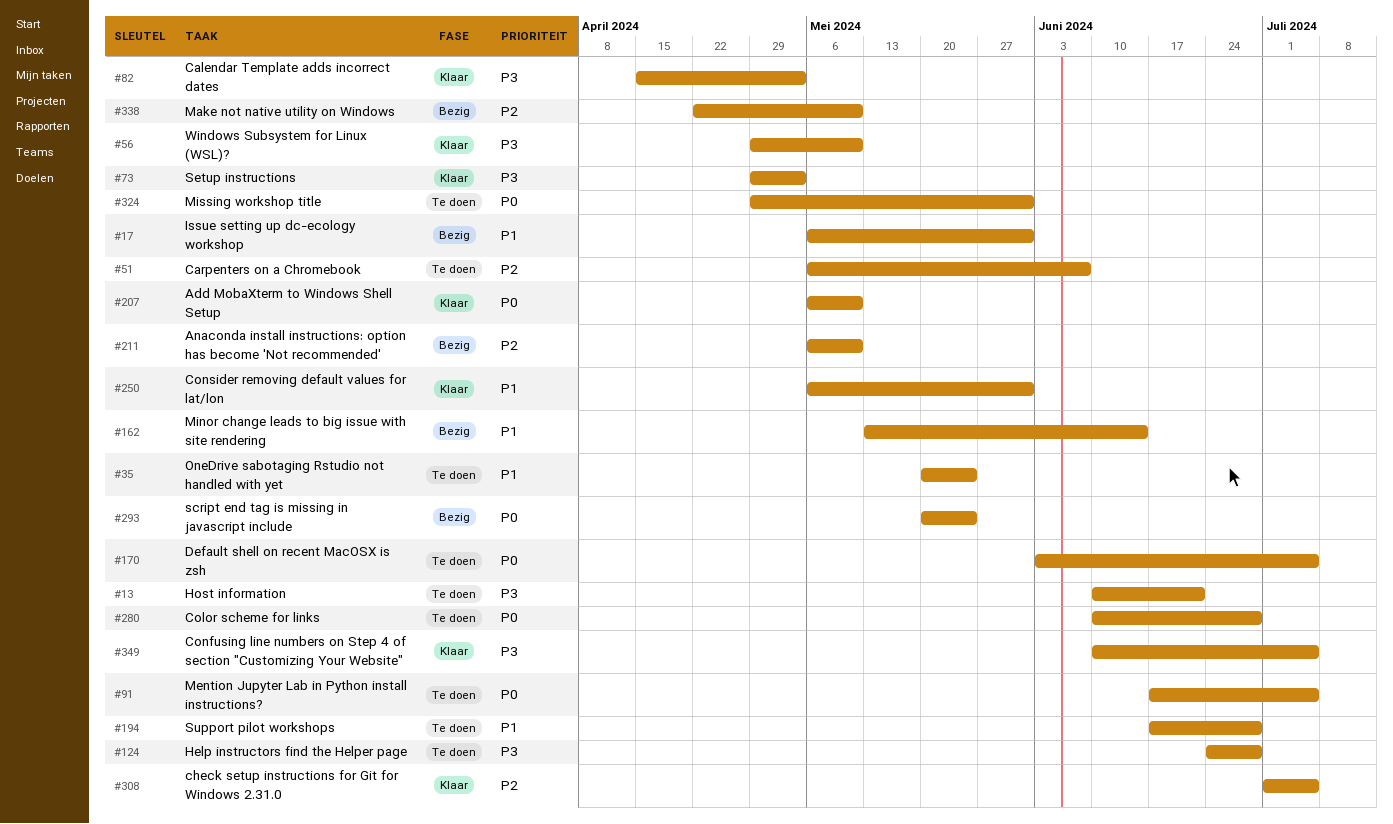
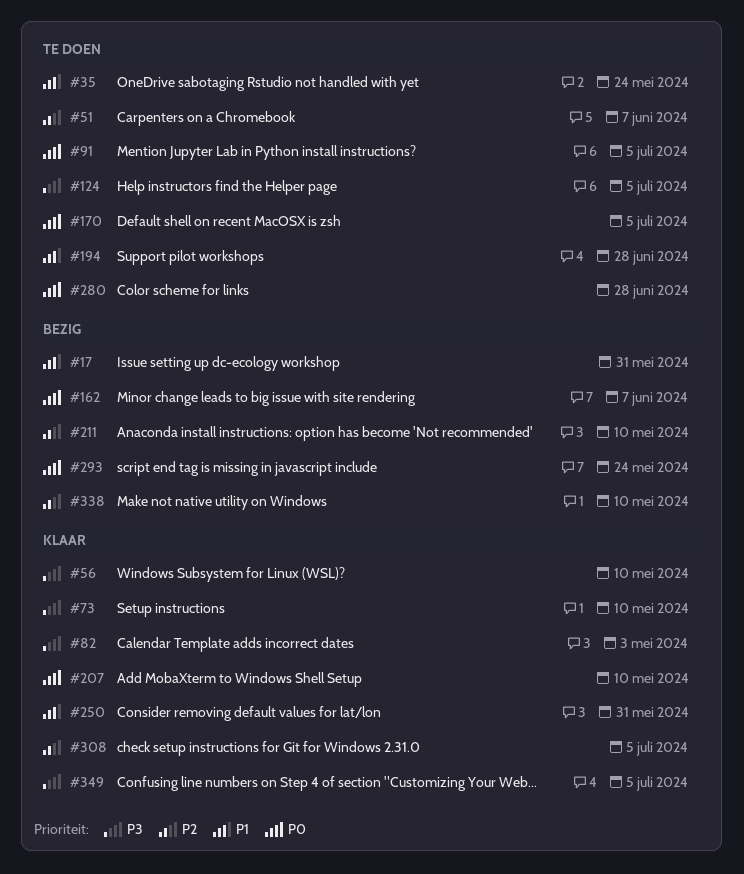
#13: present -> none
#73, due: May 3 -> May 10
#124, due: Jun 28 -> Jul 5
#162, priority: P1 -> P0
#162, due: Jun 14 -> Jun 7
#324: present -> none

